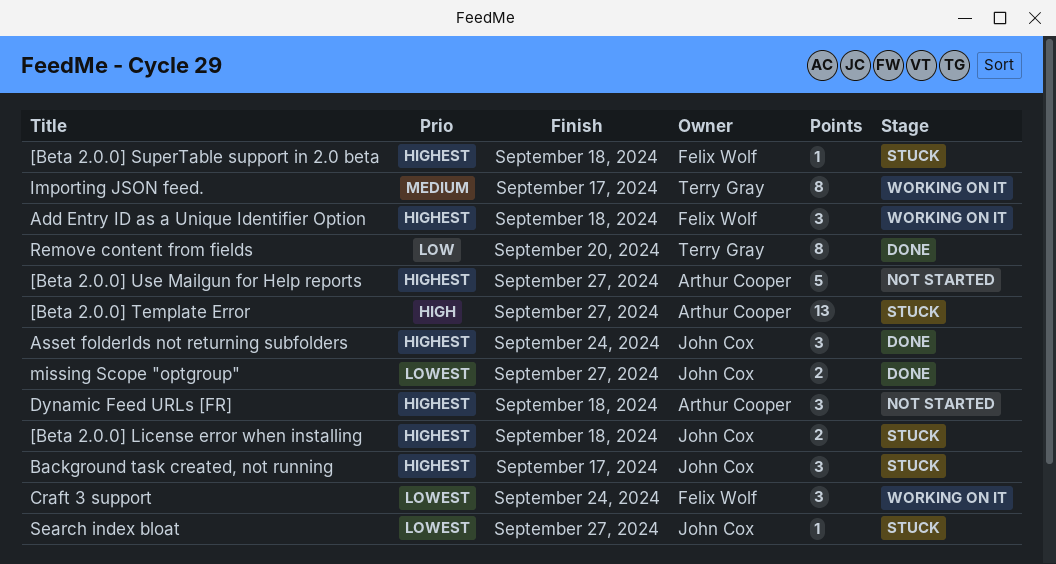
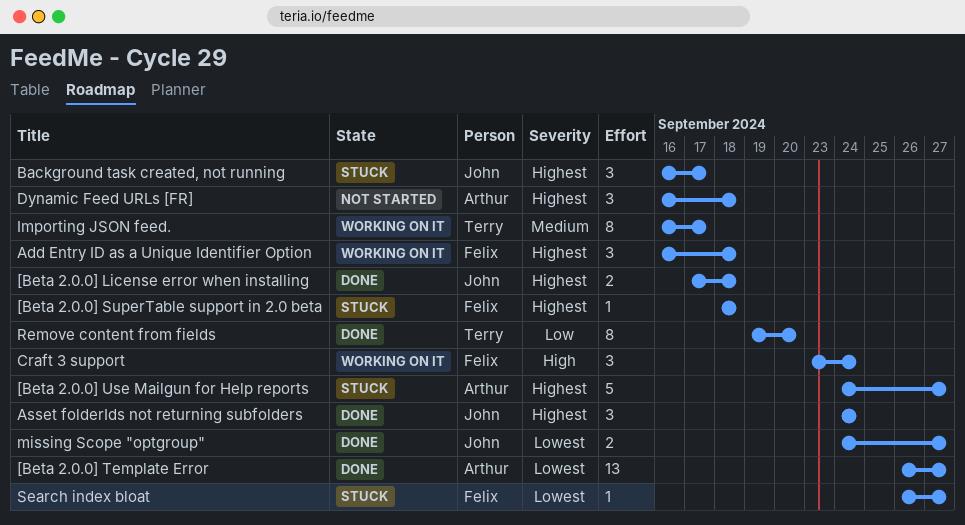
[Beta 2.0.0] License error when installing, status: Stuck -> Done
[Beta 2.0.0] Template Error, status: Stuck -> Done
[Beta 2.0.0] Template Error, priority: High -> Lowest
[Beta 2.0.0] Use Mailgun for Help reports, status: Not started -> Stuck
Craft 3 support, priority: Lowest -> High
Search index bloat, owner: John Cox -> Felix Wolf

